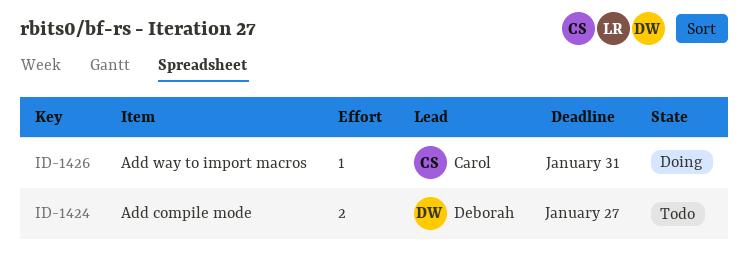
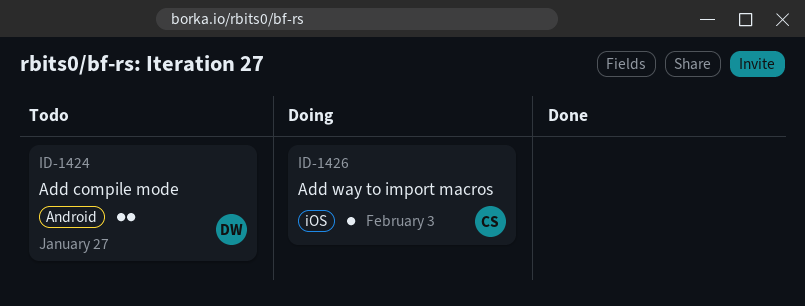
ID-1426, due: Jan 31 -> Feb 3

